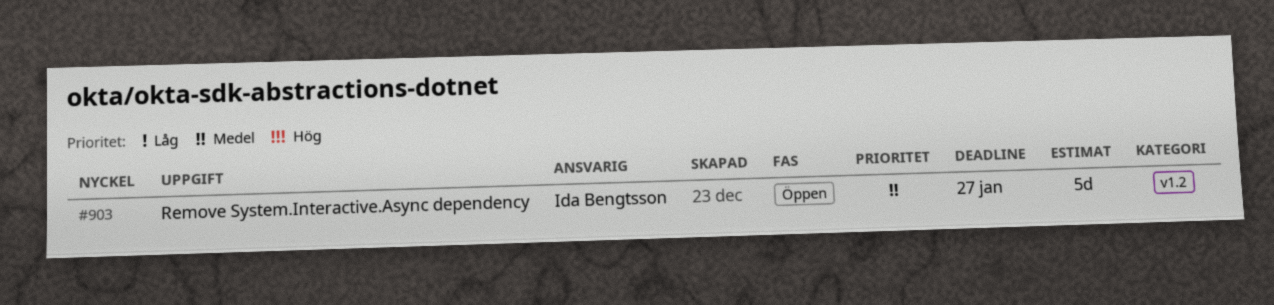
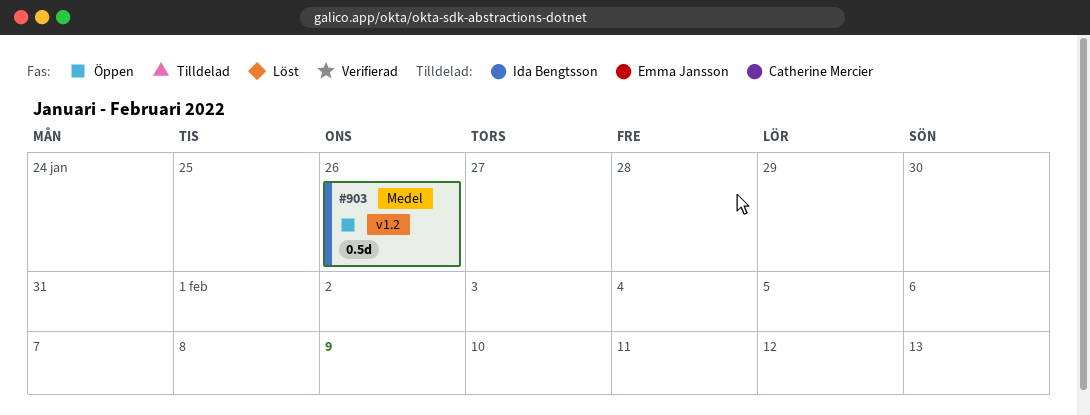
#903, estimate: 5d -> 0.5d
#903, due: Jan 27 -> Jan 26

